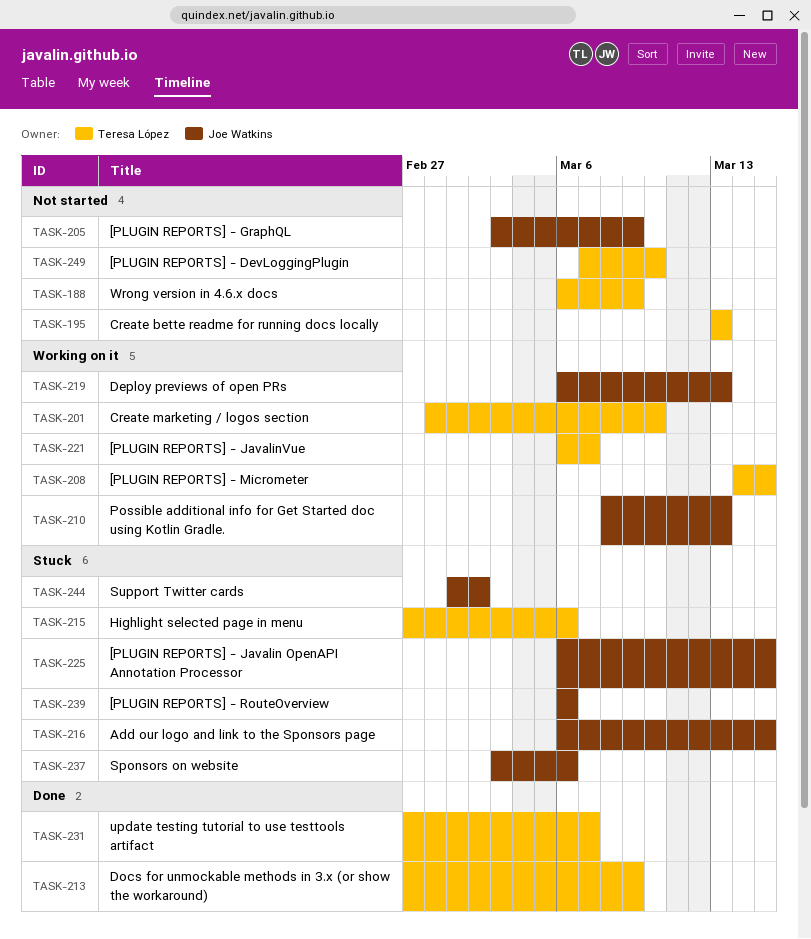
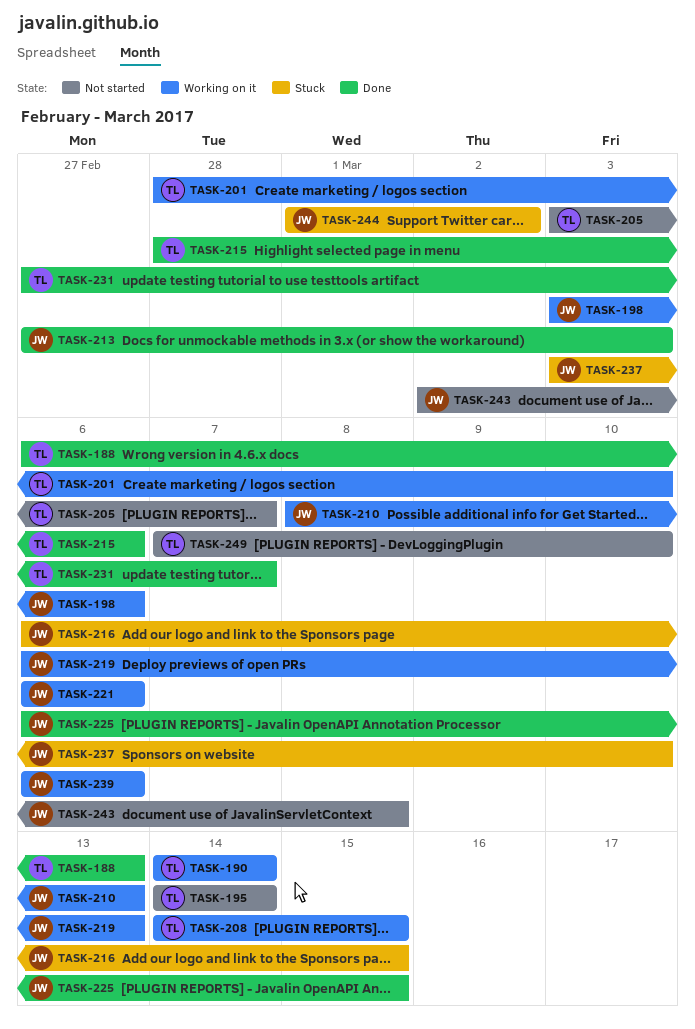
TASK-188, status: Not started -> Done
TASK-188, due: Mar 9 -> Mar 13
TASK-190: none -> present
TASK-195, start: Mar 13 -> Mar 14
TASK-195, due: Mar 13 -> Mar 14
TASK-198: none -> present
TASK-205, owner: Joe Watkins -> Teresa López
TASK-205, due: Mar 9 -> Mar 7
TASK-213, owner: Teresa López -> Joe Watkins
TASK-213, due: Mar 9 -> Mar 3
TASK-215, status: Stuck -> Done
TASK-215, start: Feb 27 -> Feb 28
TASK-221, owner: Teresa López -> Joe Watkins
TASK-221, due: Mar 7 -> Mar 6
TASK-225, status: Stuck -> Done
TASK-237, due: Mar 6 -> Mar 10
TASK-239, status: Stuck -> Working on it
TASK-243: none -> present

